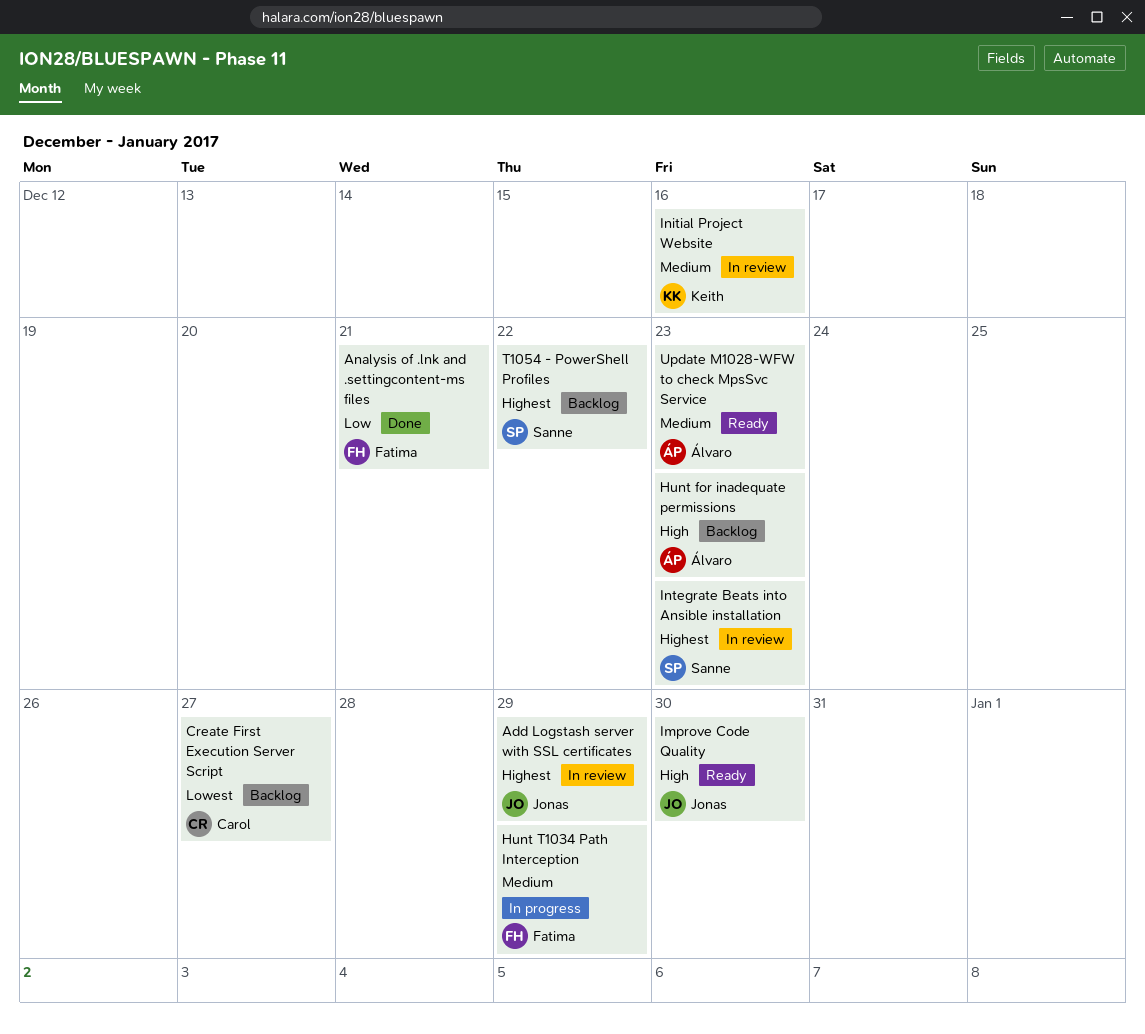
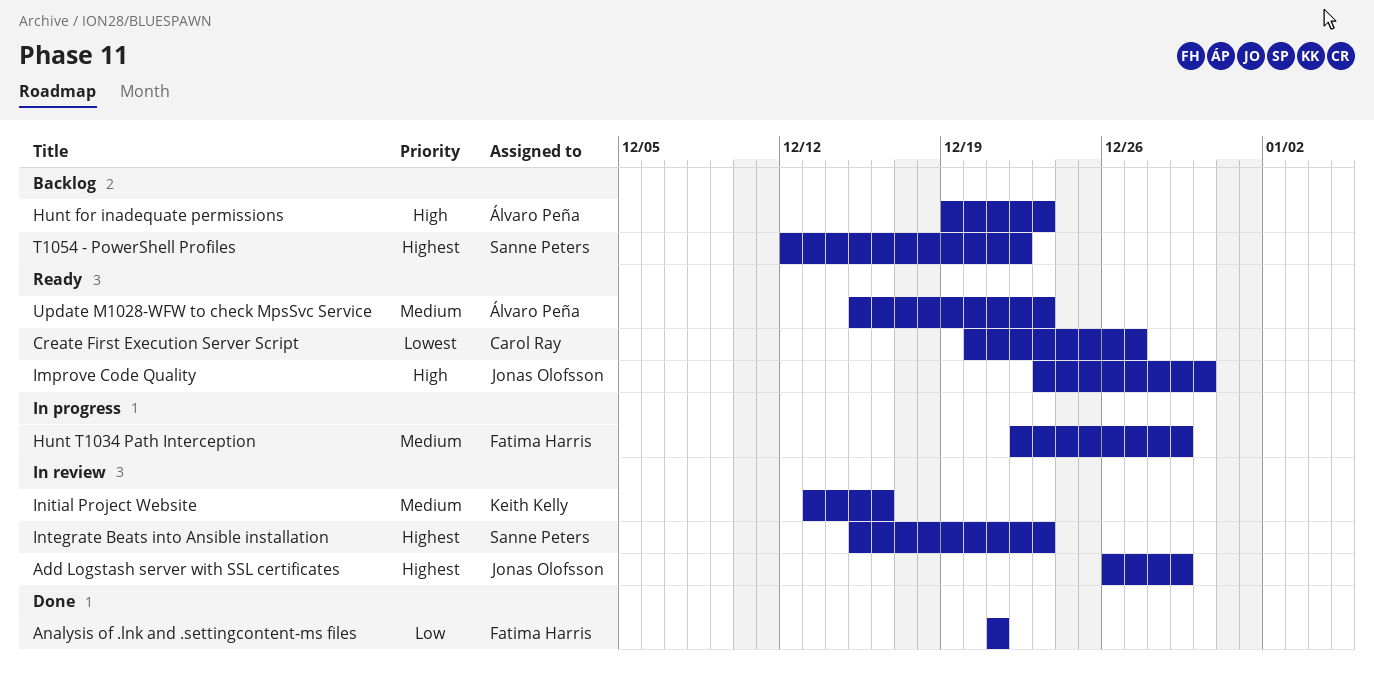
Create First Execution Server Script, status: Backlog -> Ready

